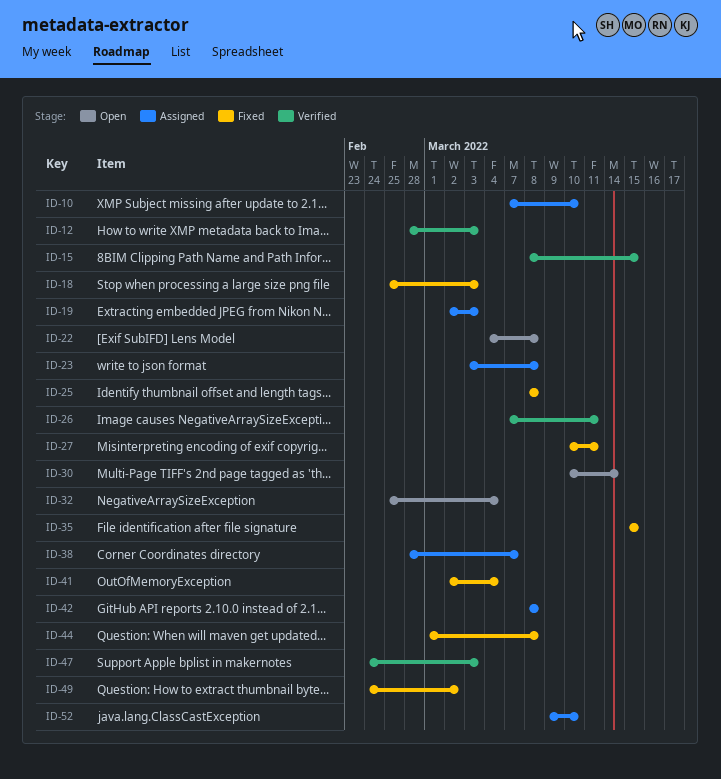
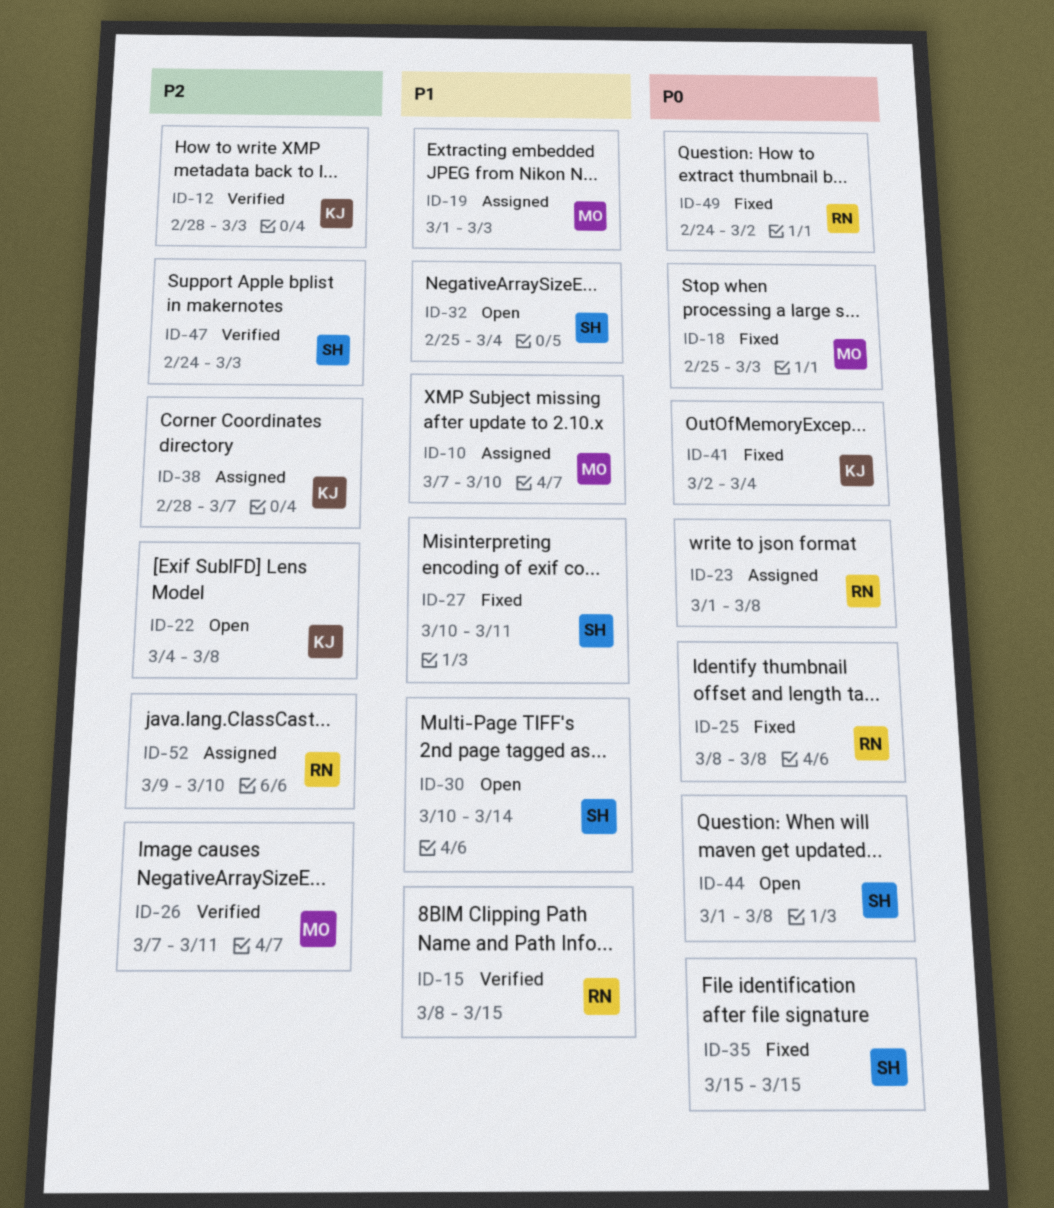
ID-19, start: Mar 2 -> Mar 1
ID-23, start: Mar 3 -> Mar 1
ID-42: present -> none
ID-44, status: Fixed -> Open

